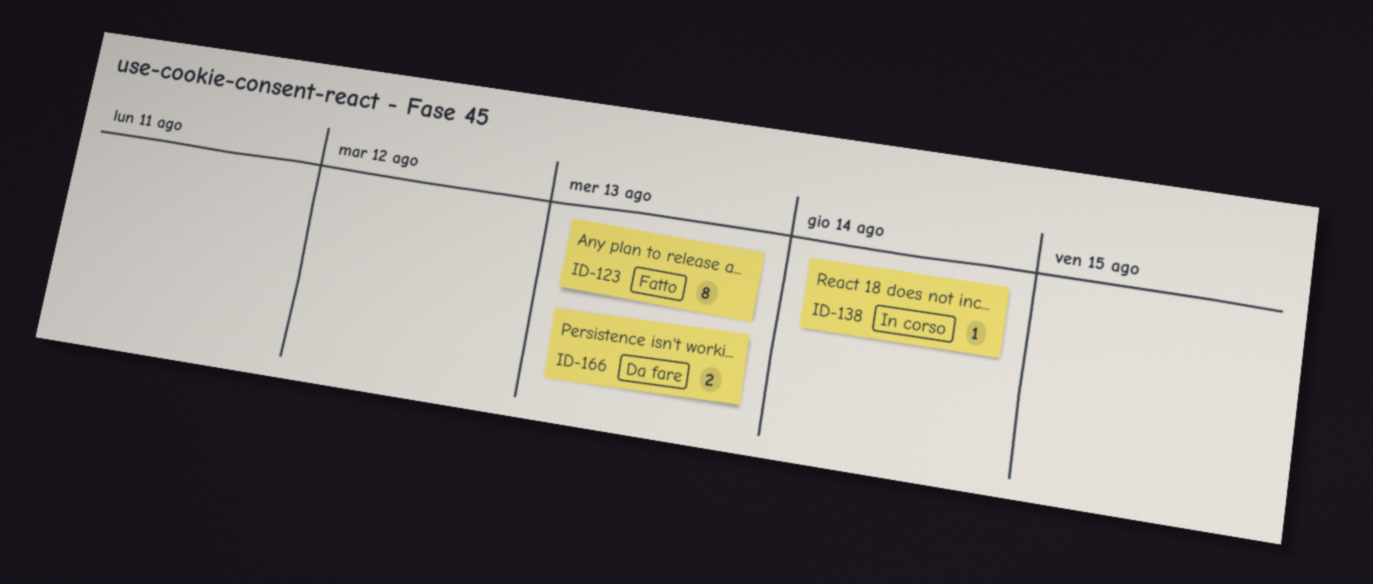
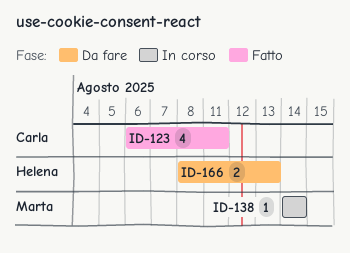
ID-123, estimate: 8 -> 4
ID-123, due: Aug 13 -> Aug 11

